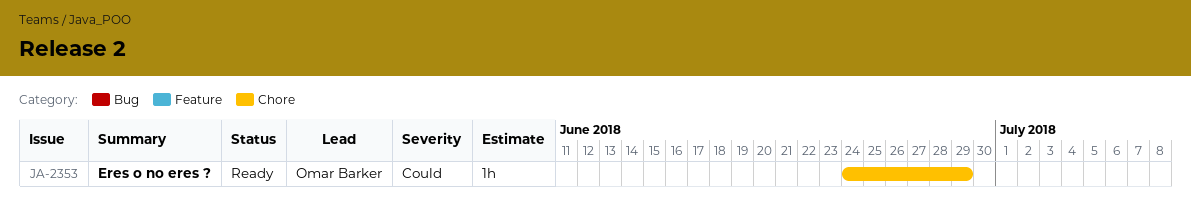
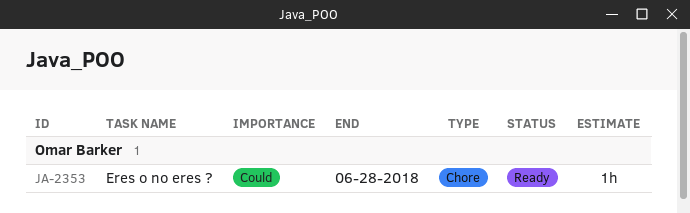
JA-2353, due: Jun 29 -> Jun 28

